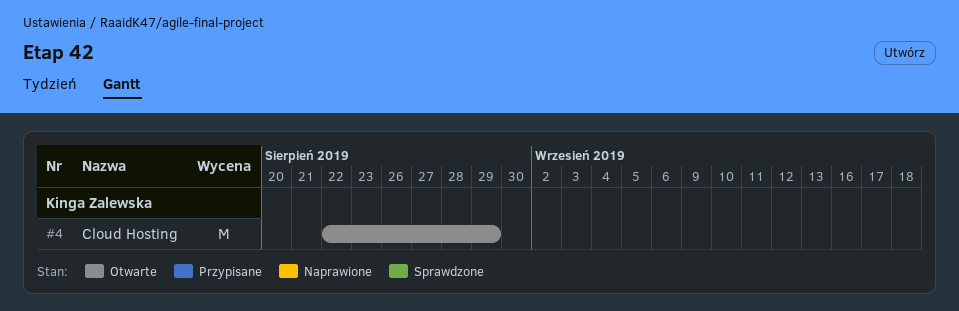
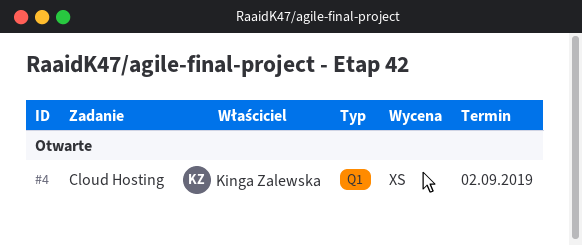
#4, estimate: M -> XS
#4, due: Aug 29 -> Sep 2

